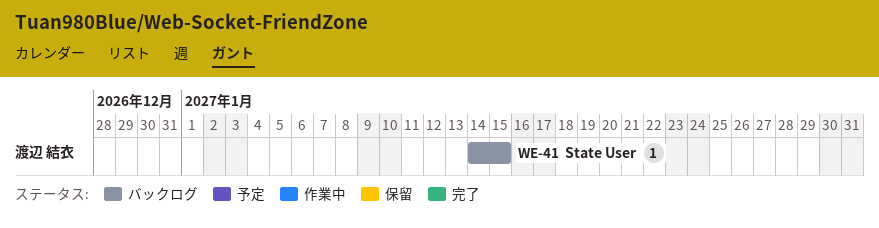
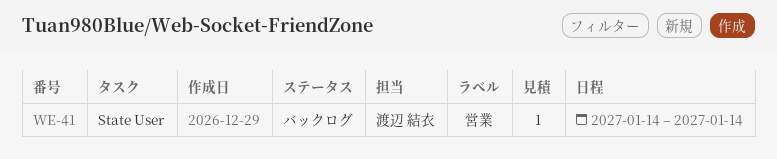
WE-41, due: Jan 15 -> Jan 14

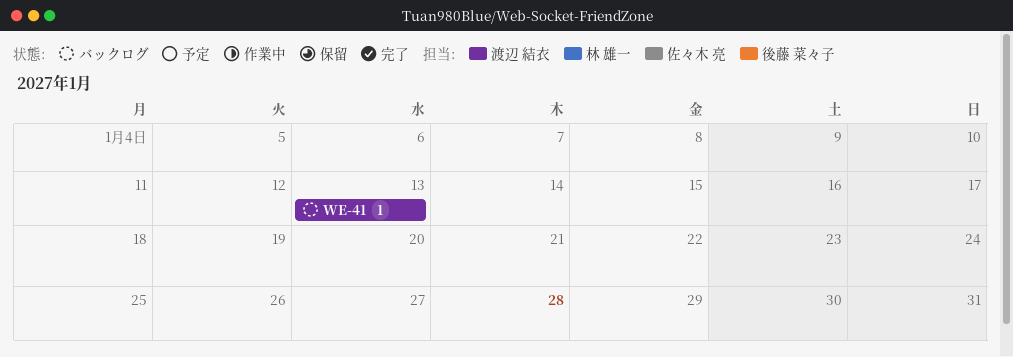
WE-41, start: Jan 14 -> Jan 13
WE-41, due: Jan 14 -> Jan 13

